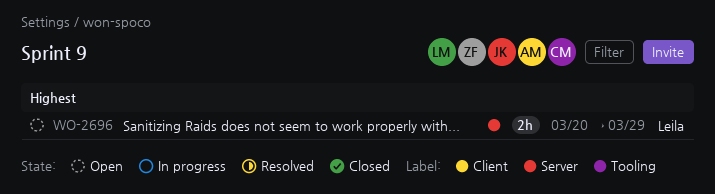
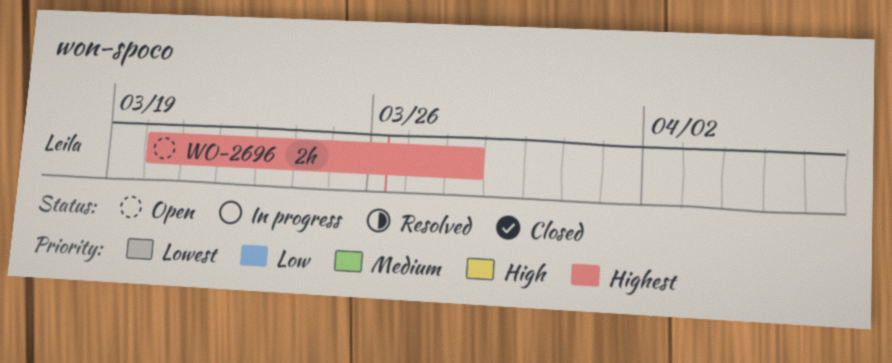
WO-2696, due: Mar 29 -> Mar 28

